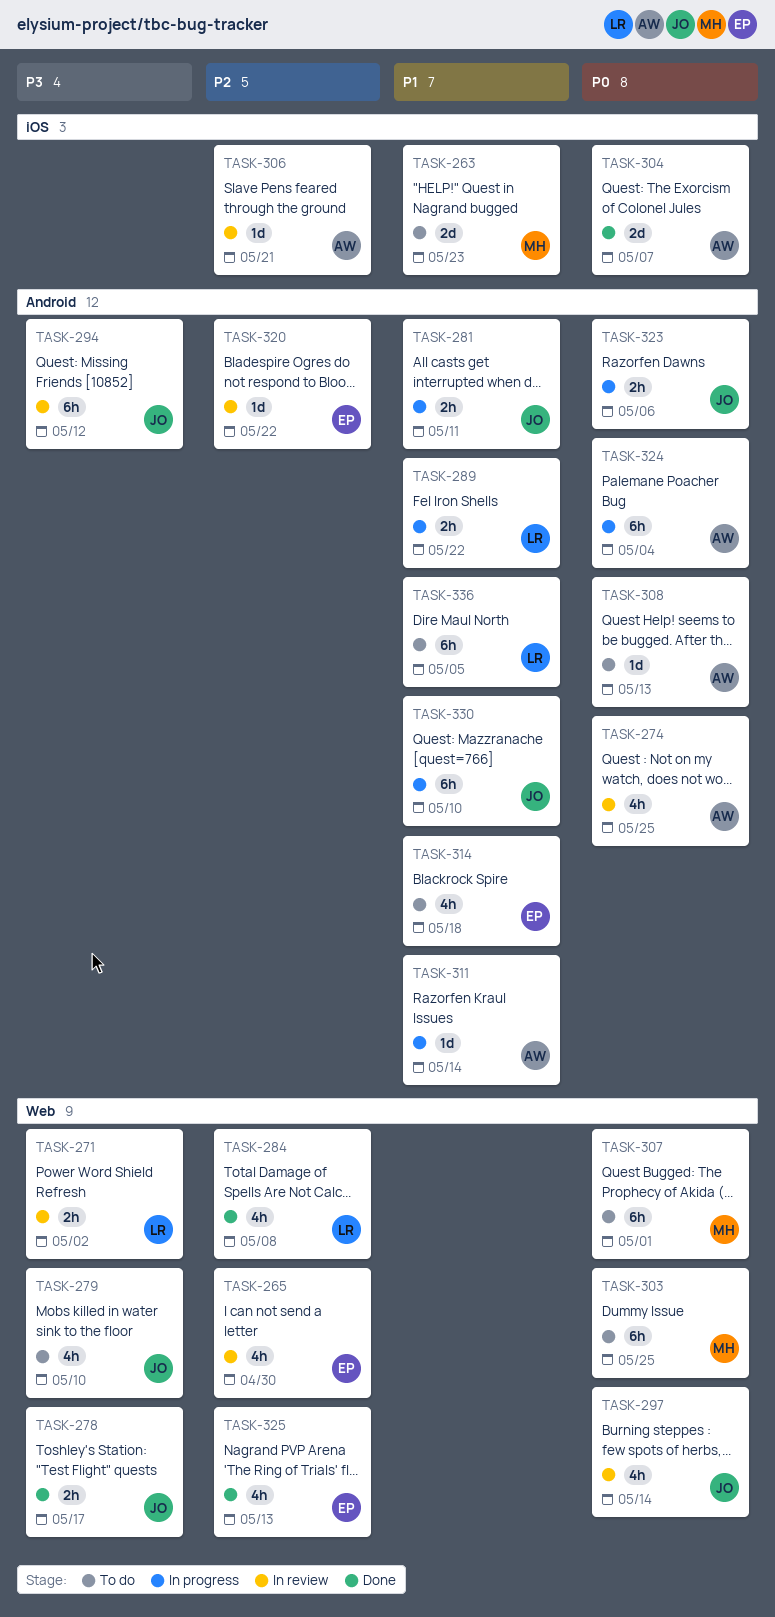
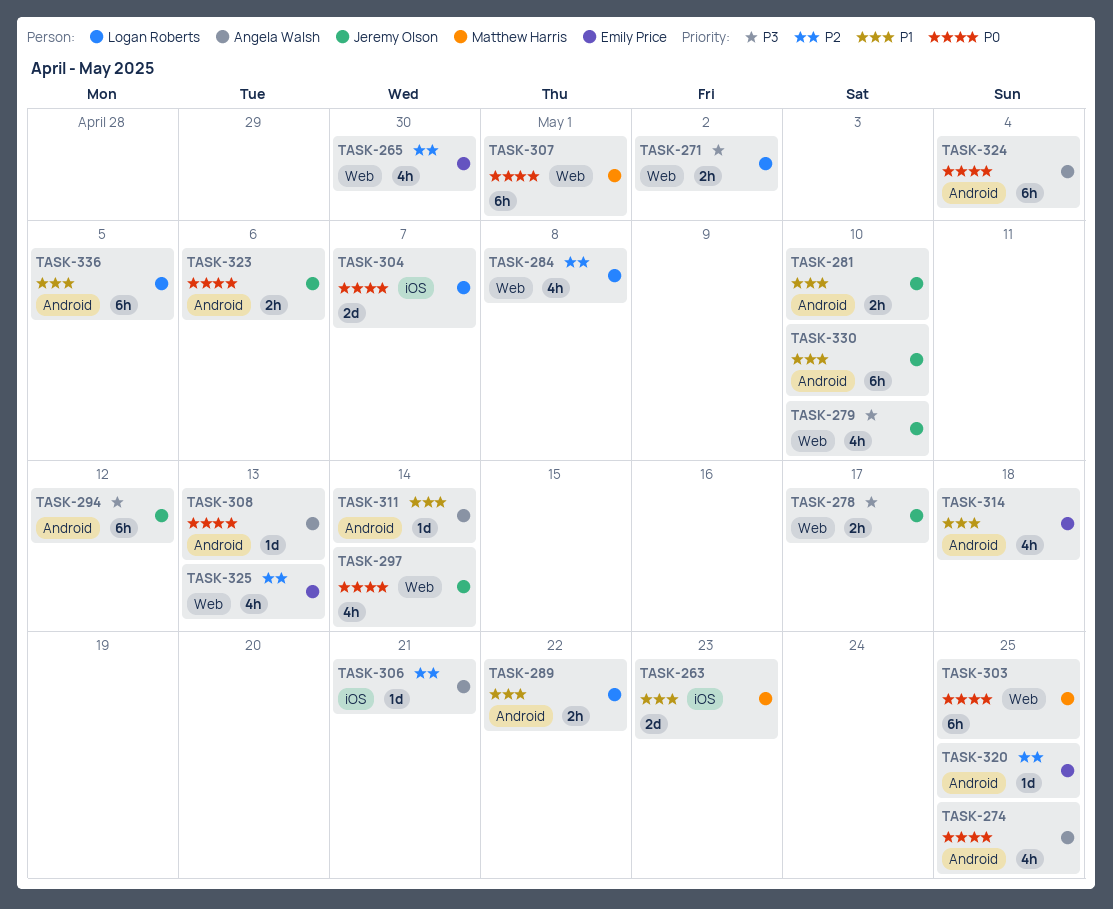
TASK-281, due: May 11 -> May 10
TASK-304, owner: Angela Walsh -> Logan Roberts
TASK-320, due: May 22 -> May 25

